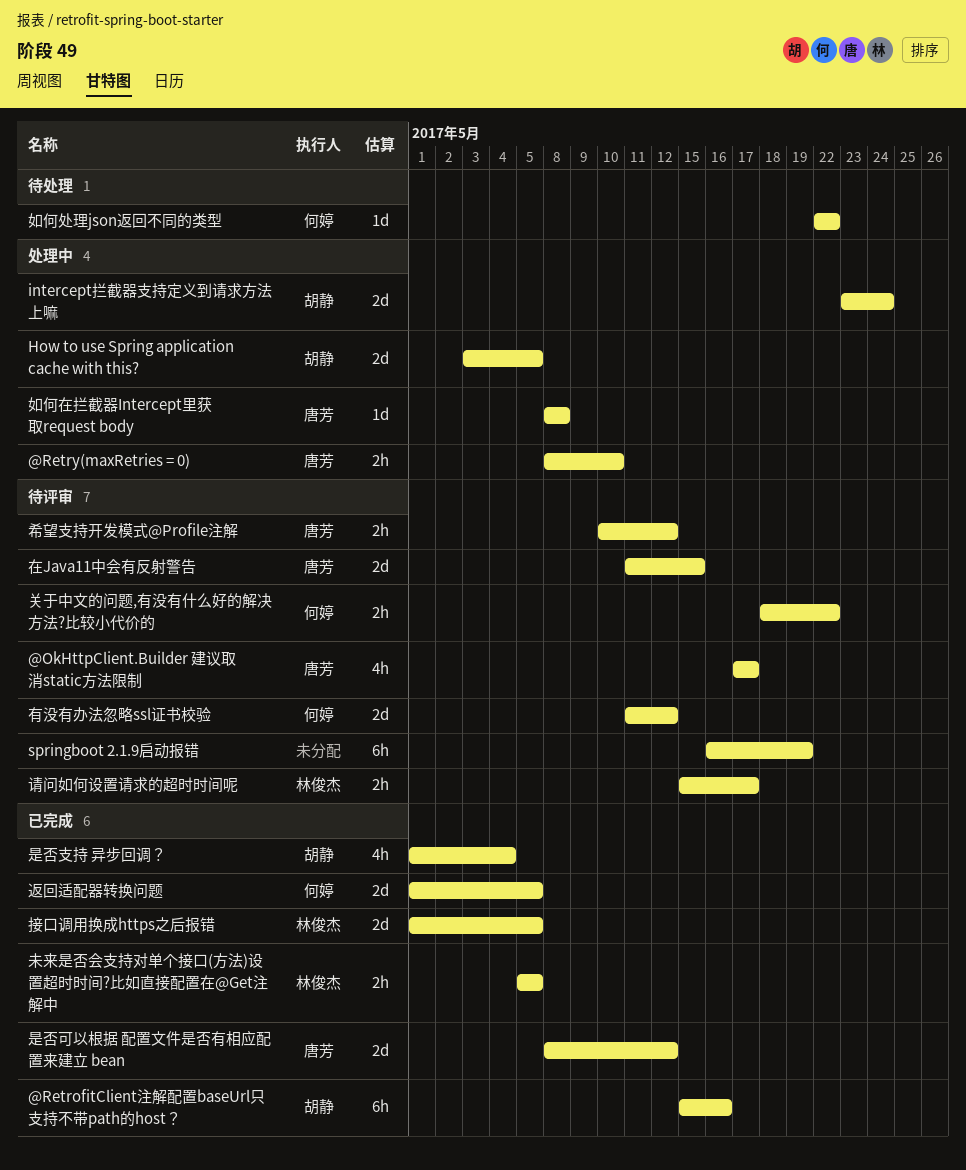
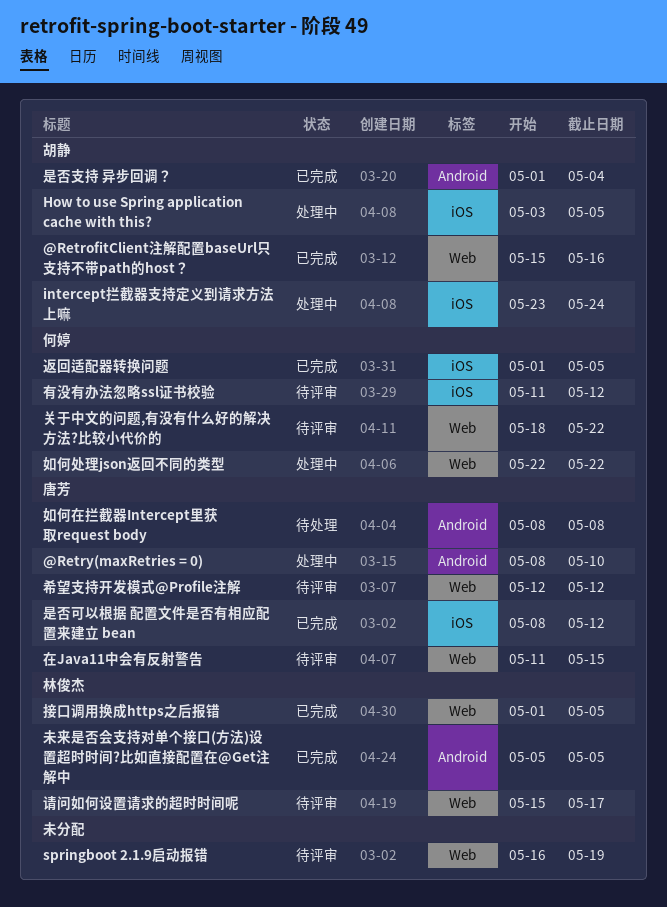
@OkHttpClient.Builder 建议取消static方法限制: present -> none
如何在拦截器Intercept里获取request body, status: 处理中 -> 待处理
如何处理json返回不同的类型, status: 待处理 -> 处理中
希望支持开发模式@Profile注解, start: May 10 -> May 12

